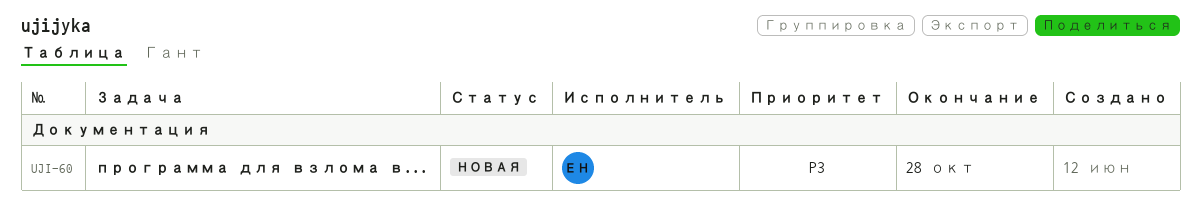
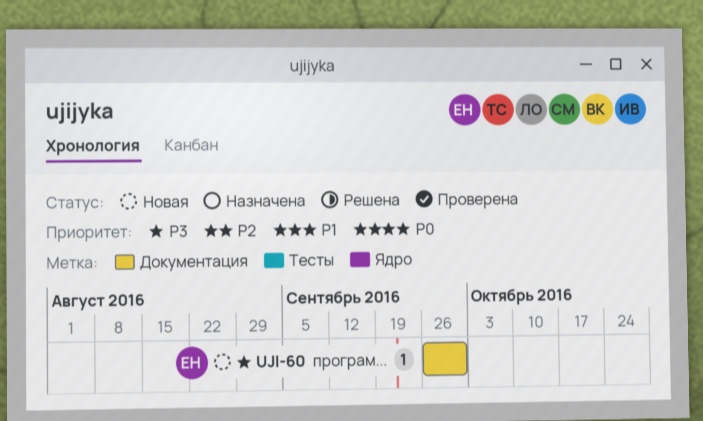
UJI-60, due: Oct 28 -> Sep 30

